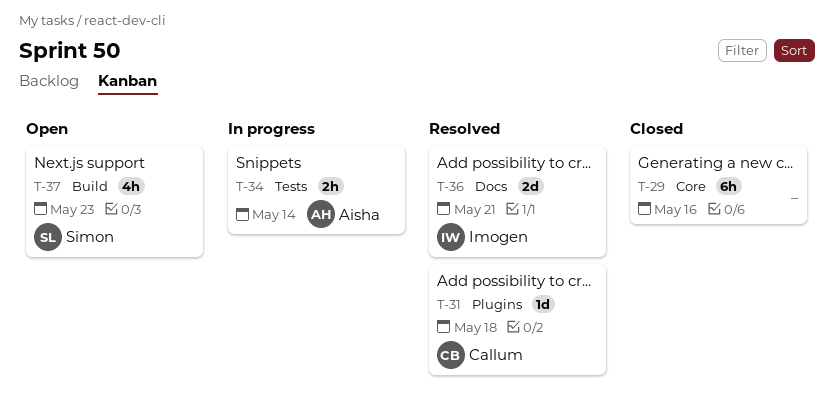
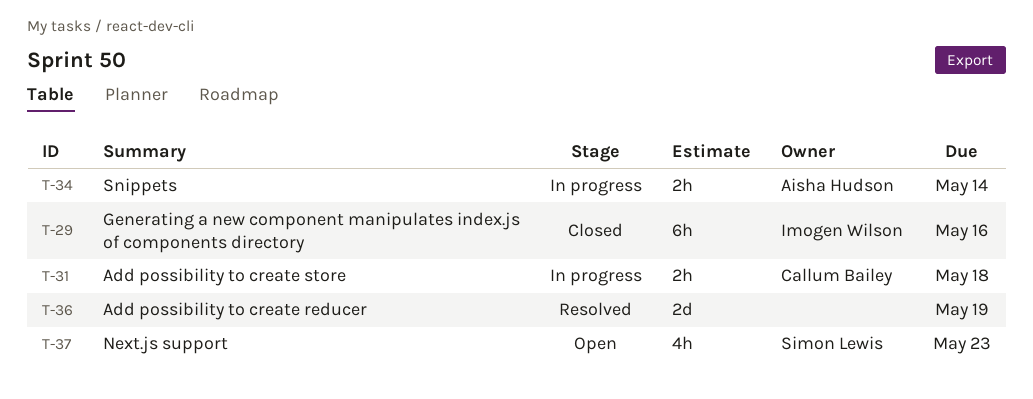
T-29, owner: none -> Imogen Wilson
T-31, status: Resolved -> In progress
T-31, estimate: 1d -> 2h
T-36, owner: Imogen Wilson -> none
T-36, due: May 21 -> May 19

